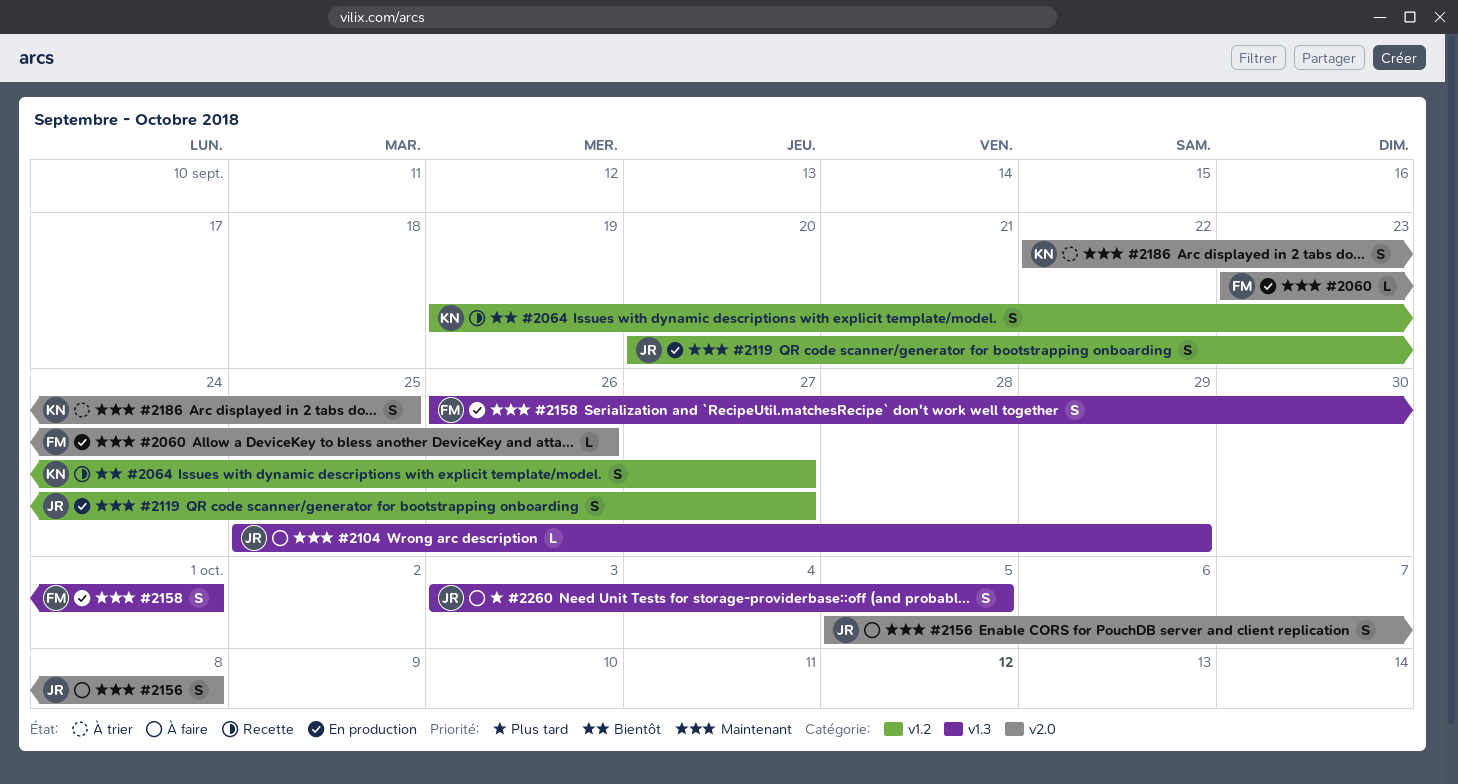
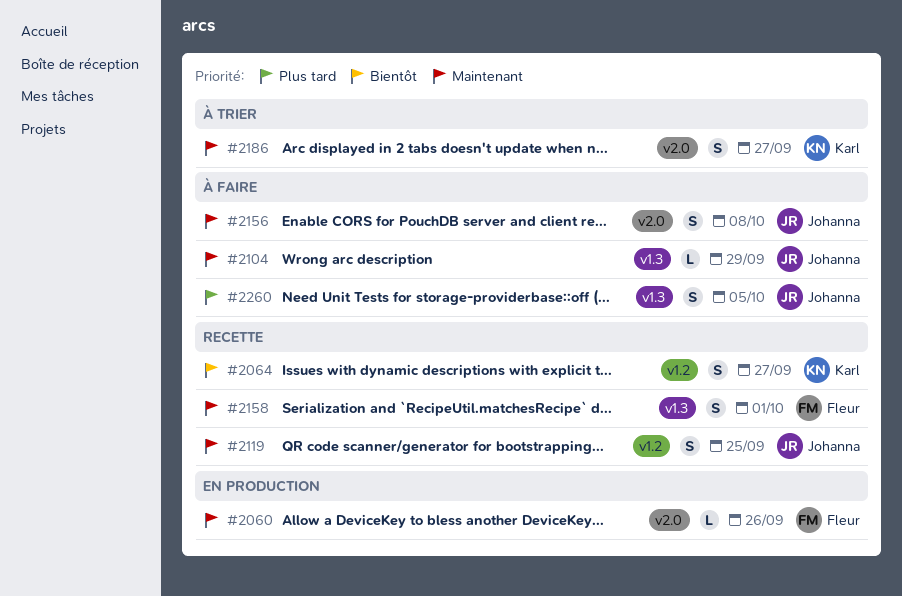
#2119, status: En production -> Recette
#2119, due: Sep 27 -> Sep 25
#2158, status: En production -> Recette
#2186, due: Sep 25 -> Sep 27

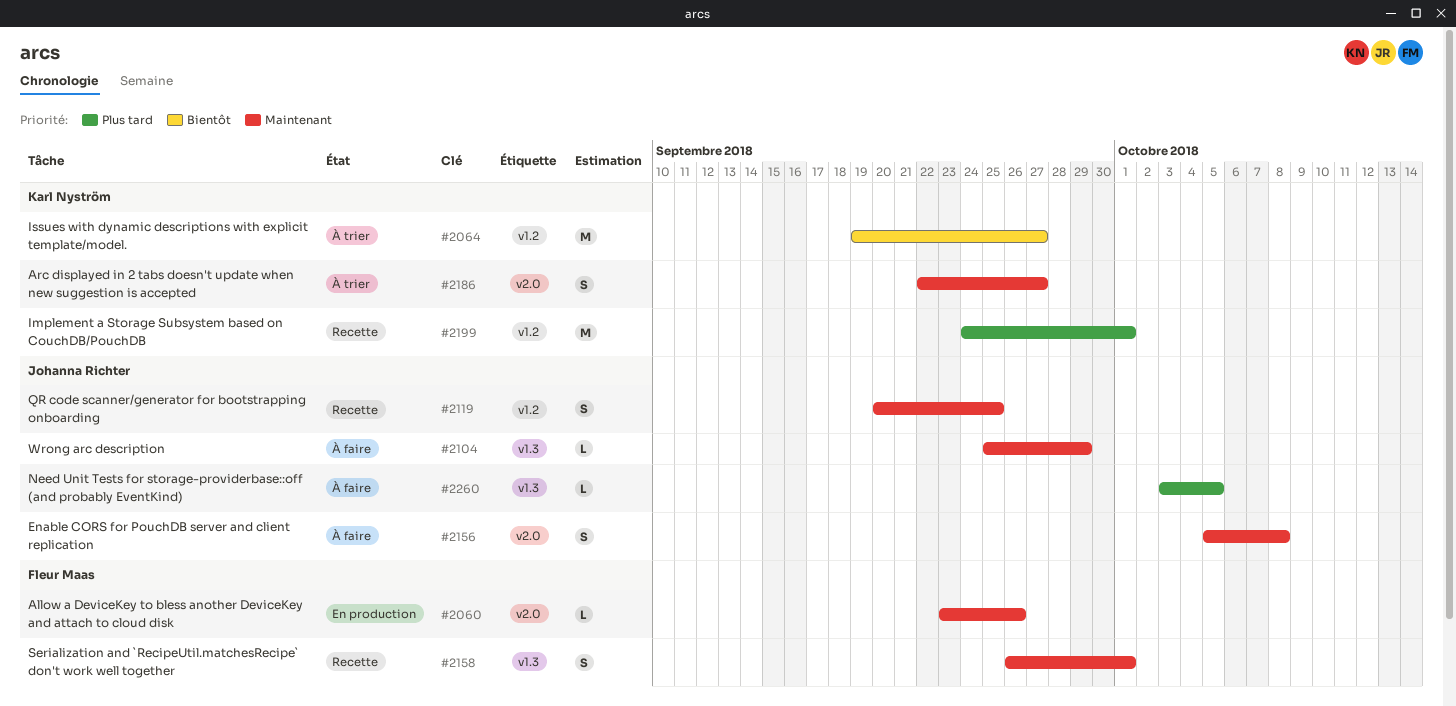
#2064, status: Recette -> À trier
#2064, estimate: S -> M
#2199: none -> present
#2260, estimate: S -> L

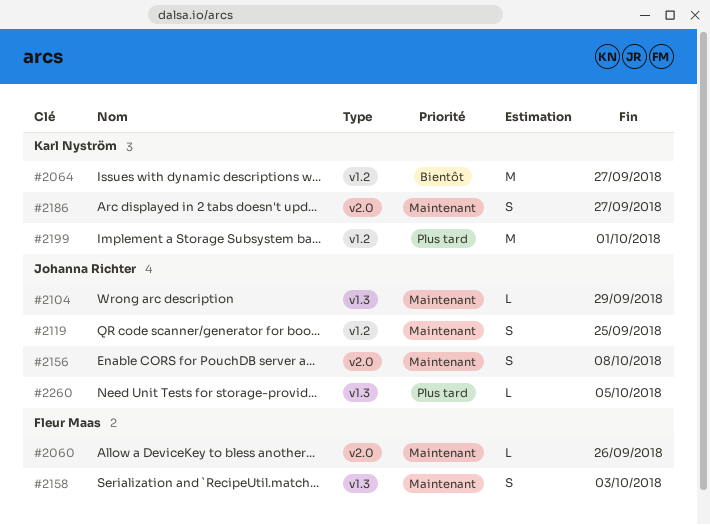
#2158, due: Oct 1 -> Oct 3

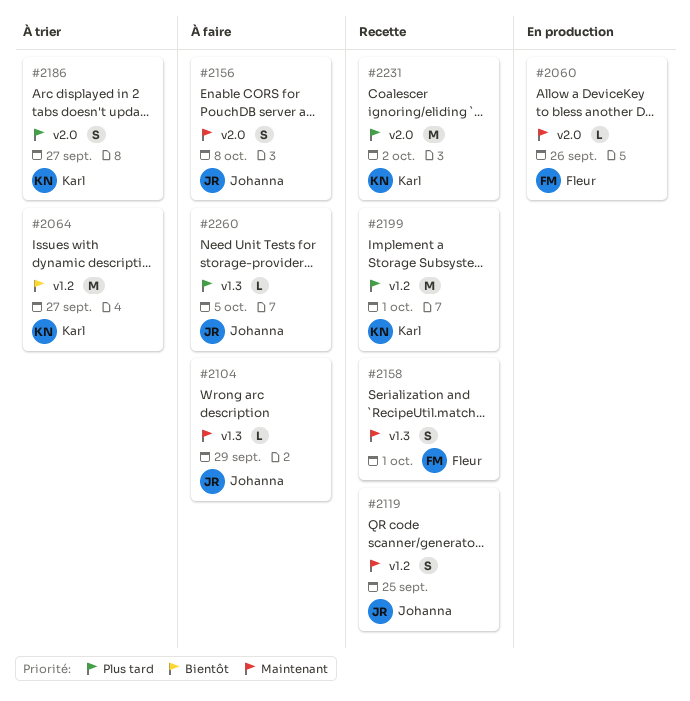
#2158, due: Oct 3 -> Oct 1
#2186, priority: Maintenant -> Plus tard
#2231: none -> present

